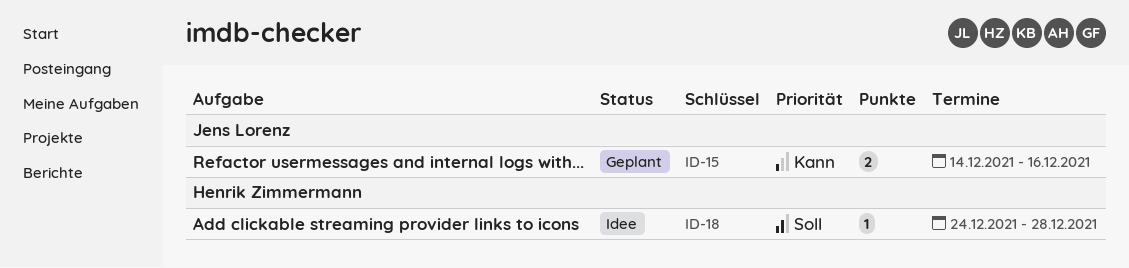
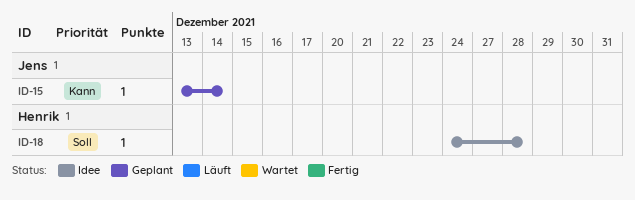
ID-15, estimate: 2 -> 1
ID-15, start: Dec 14 -> Dec 13
ID-15, due: Dec 16 -> Dec 14

